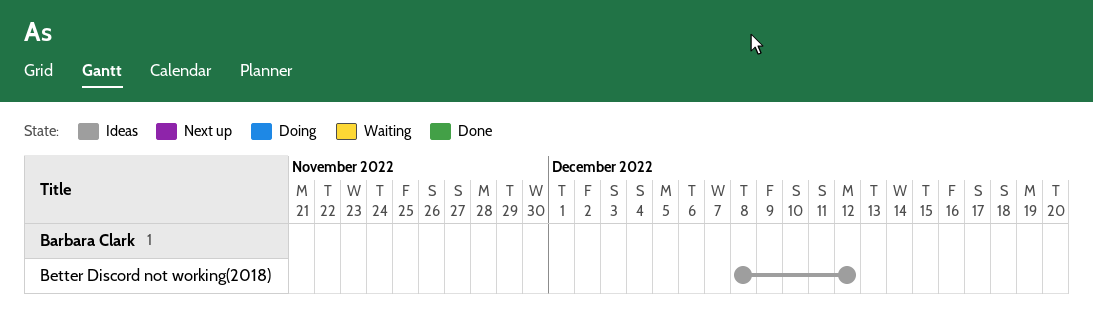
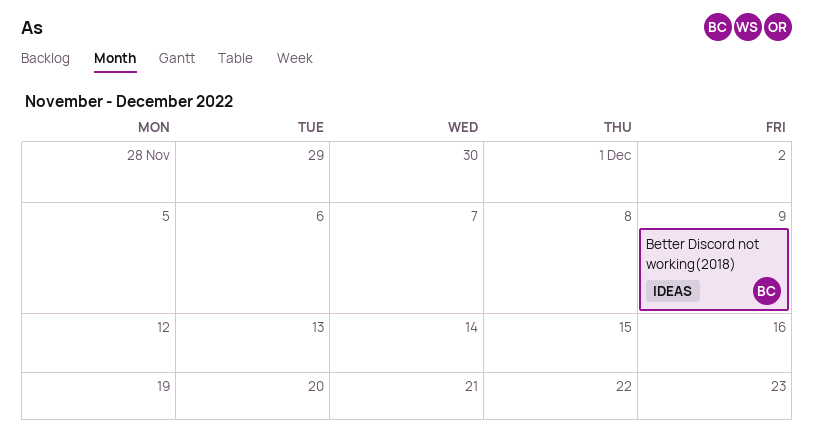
Better Discord not working(2018), due: Dec 12 -> Dec 9

